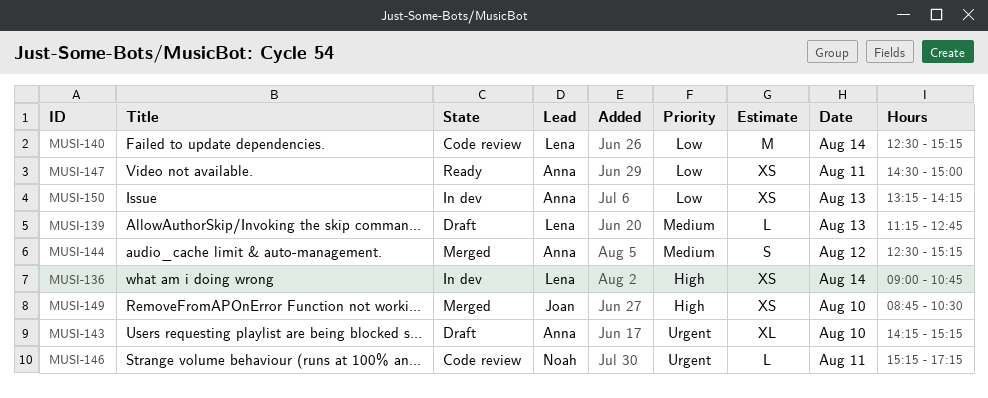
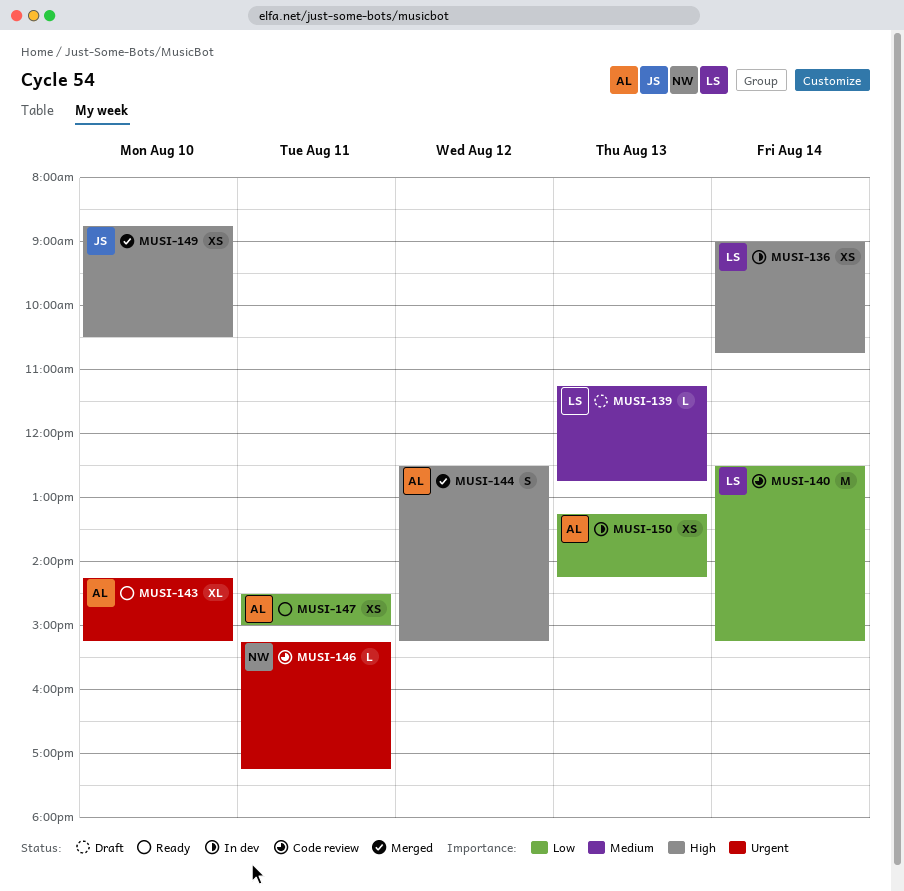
MUSI-143, status: Draft -> Ready
MUSI-144, priority: Medium -> High

